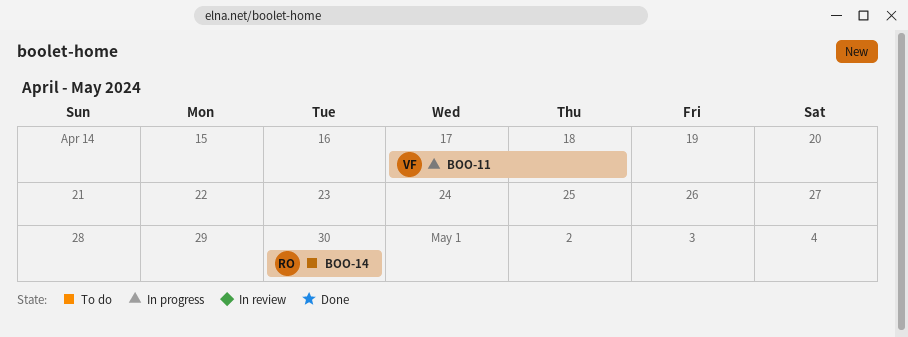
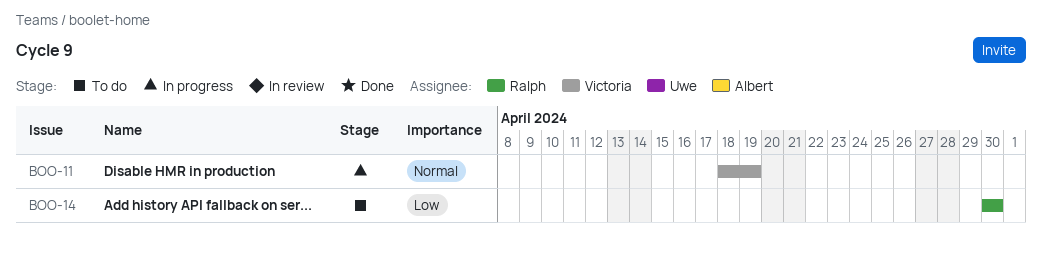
BOO-11, start: Apr 17 -> Apr 18
BOO-11, due: Apr 18 -> Apr 19

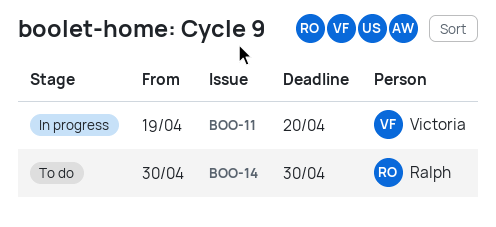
BOO-11, start: Apr 18 -> Apr 19
BOO-11, due: Apr 19 -> Apr 20

